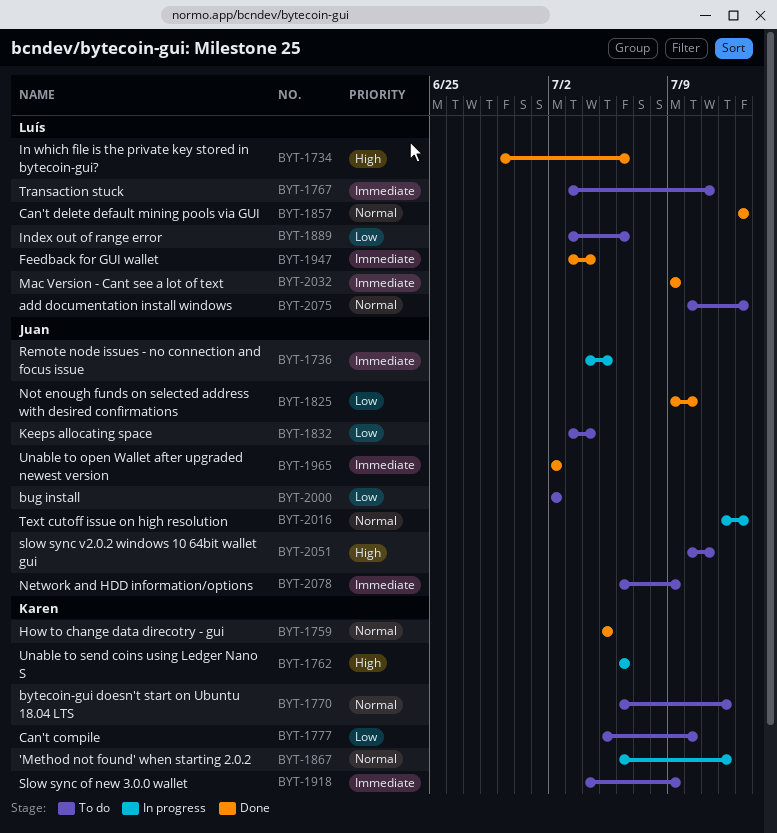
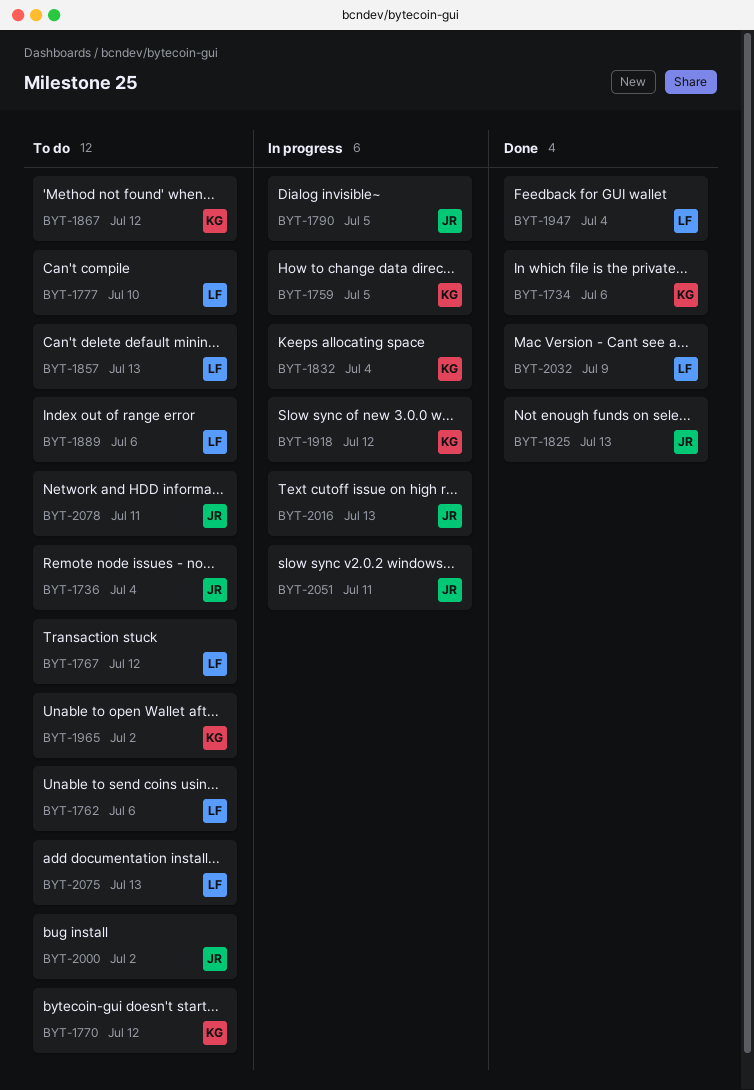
BYT-1734, owner: Luís -> Karen
BYT-1736, status: In progress -> To do
BYT-1736, due: Jul 5 -> Jul 4
BYT-1759, status: Done -> In progress
BYT-1762, status: In progress -> To do
BYT-1762, owner: Karen -> Luís
BYT-1767, due: Jul 11 -> Jul 12
BYT-1777, owner: Karen -> Luís
BYT-1790: none -> present
BYT-1825, due: Jul 10 -> Jul 13
BYT-1832, status: To do -> In progress
BYT-1832, owner: Juan -> Karen
BYT-1857, status: Done -> To do
BYT-1867, status: In progress -> To do
BYT-1918, status: To do -> In progress
BYT-1918, due: Jul 9 -> Jul 12
BYT-1965, status: Done -> To do
BYT-1965, owner: Juan -> Karen
BYT-2051, status: To do -> In progress
BYT-2078, due: Jul 9 -> Jul 11

